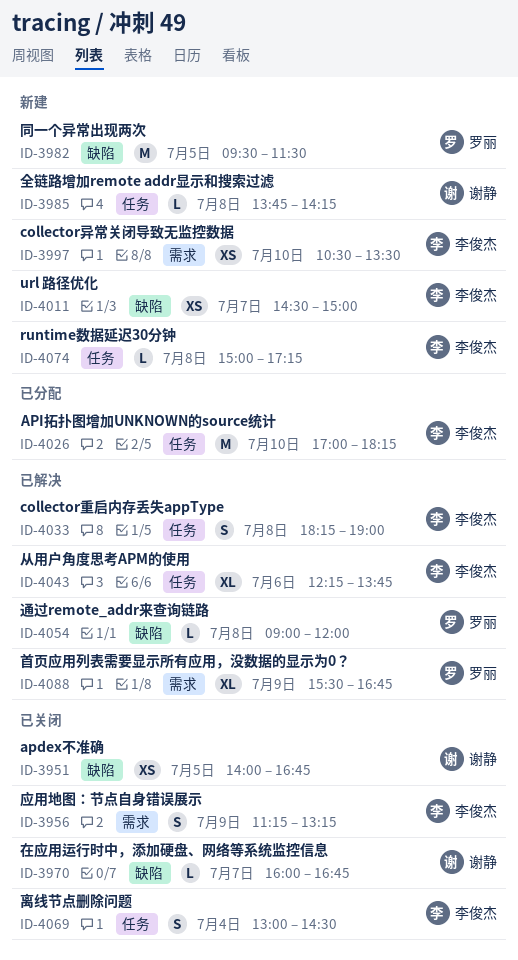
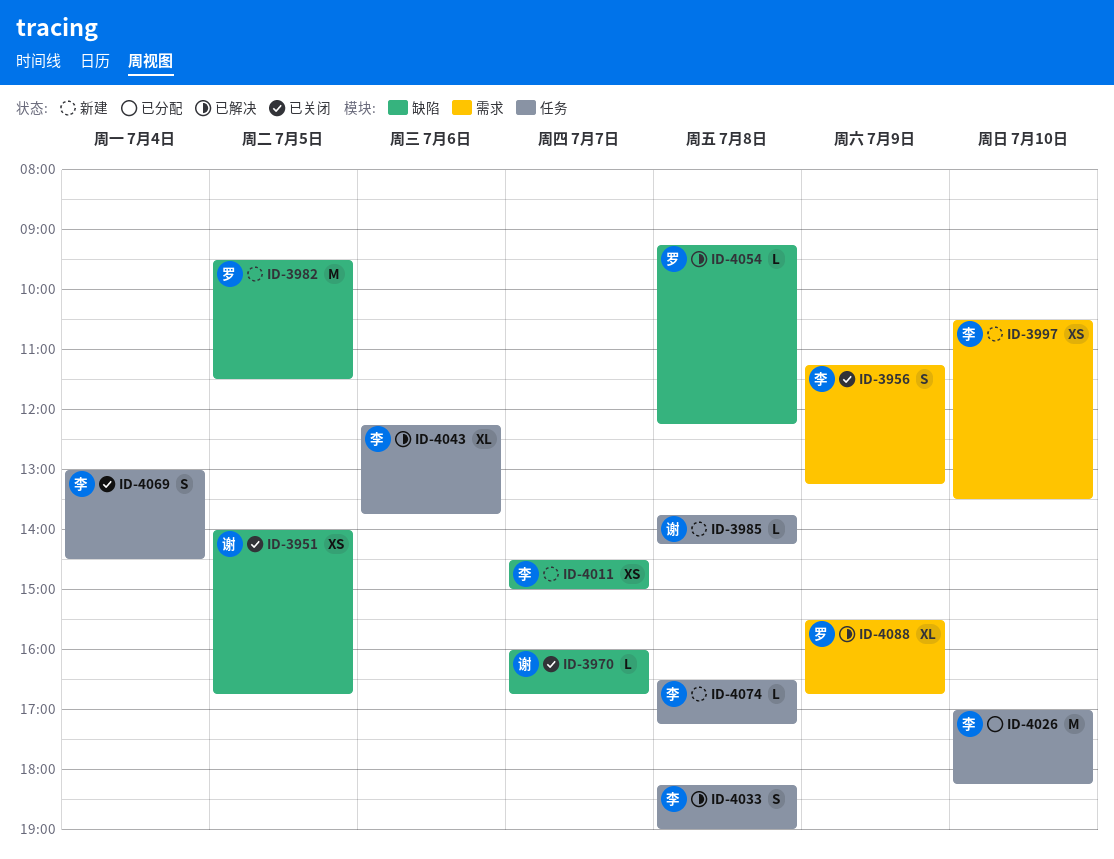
ID-4054, begins: 09:00 -> 09:15
ID-4054, ends: 12:00 -> 12:15
ID-4074, begins: 15:00 -> 16:30

